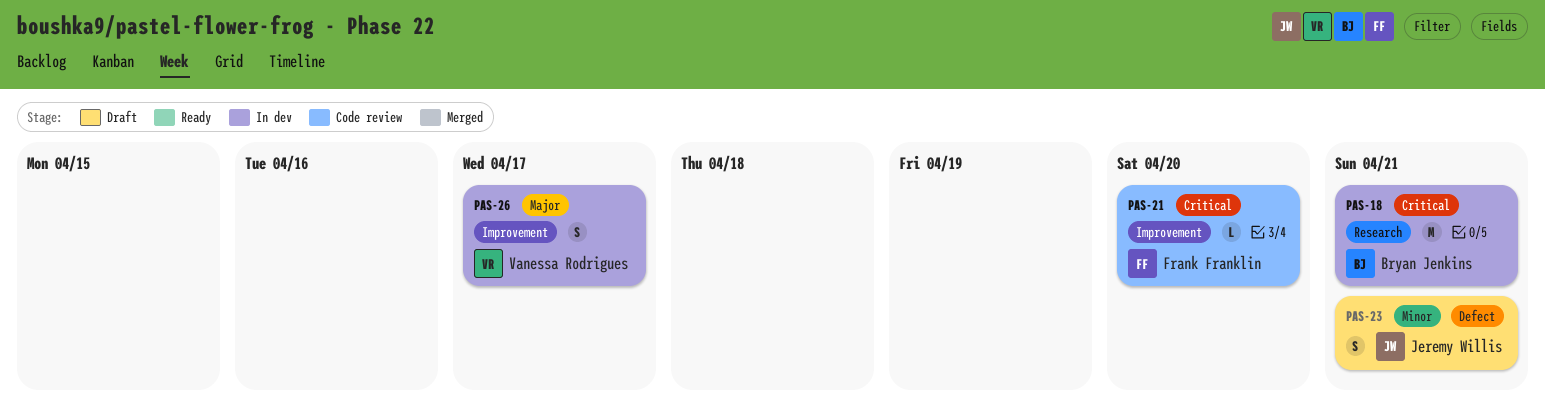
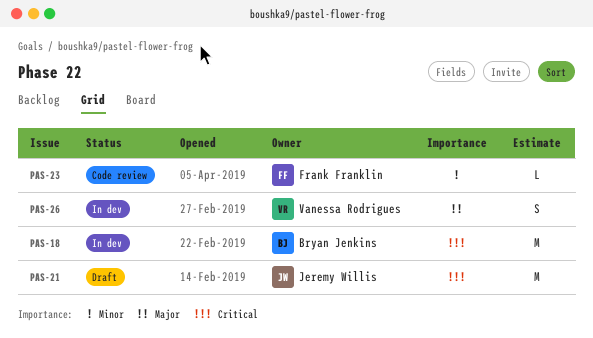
PAS-21, status: Code review -> Draft
PAS-21, owner: Frank Franklin -> Jeremy Willis
PAS-21, estimate: L -> M
PAS-23, status: Draft -> Code review
PAS-23, owner: Jeremy Willis -> Frank Franklin
PAS-23, estimate: S -> L

